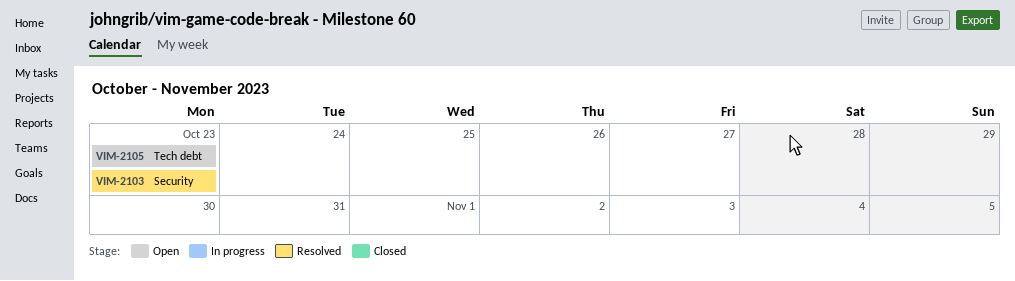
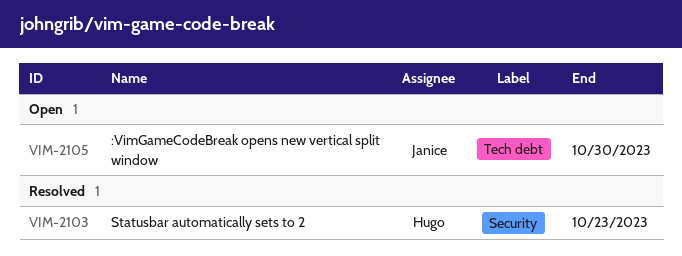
VIM-2105, due: Oct 23 -> Oct 30

